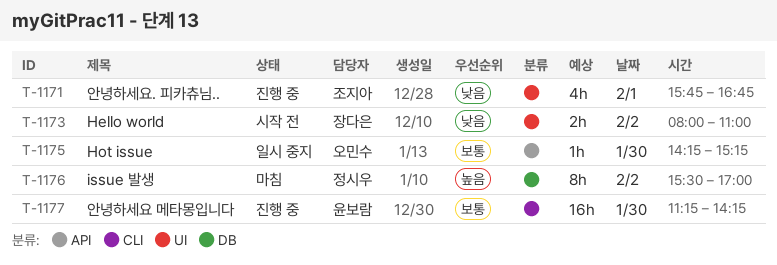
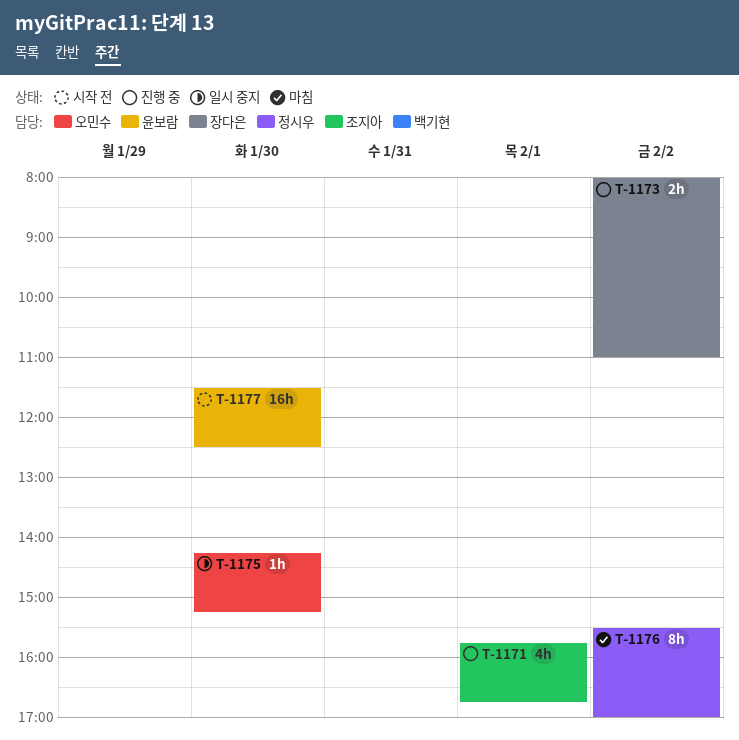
T-1173, status: 시작 전 -> 진행 중
T-1177, status: 진행 중 -> 시작 전
T-1177, begins: 11:15 -> 11:30
T-1177, ends: 14:15 -> 12:30

